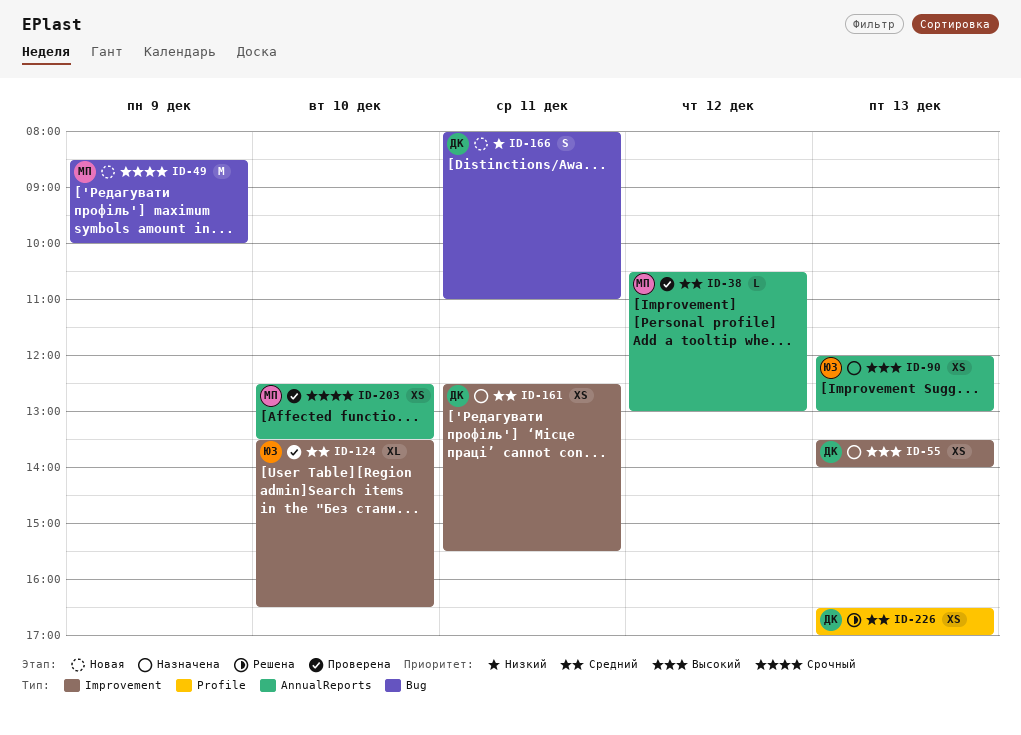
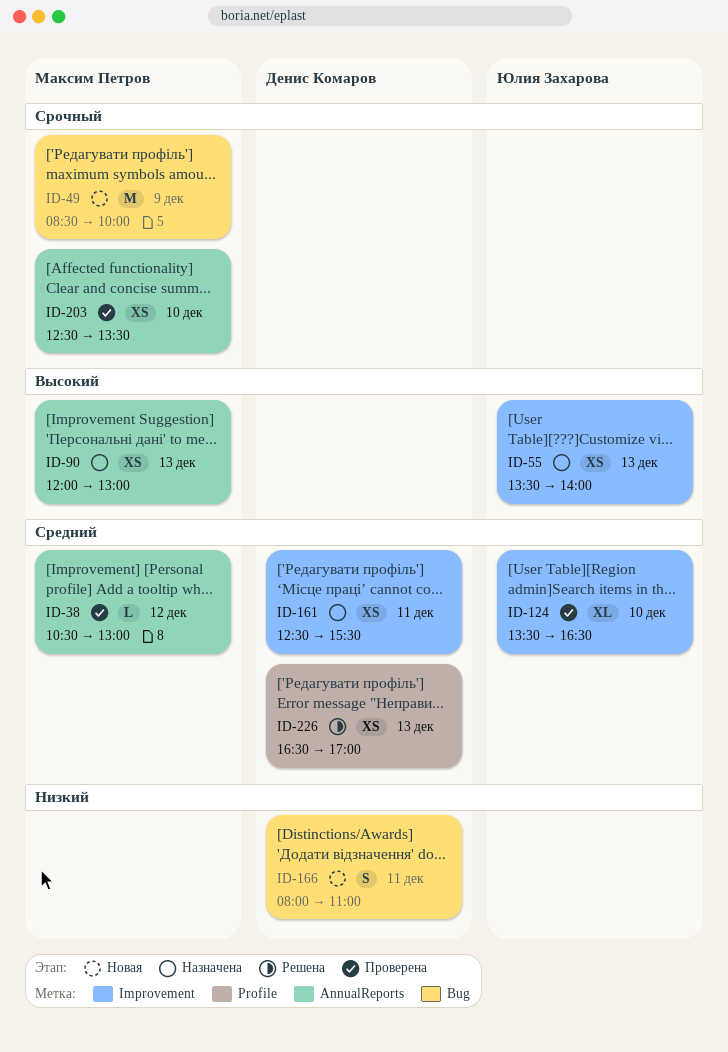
ID-55, owner: Денис Комаров -> Юлия Захарова
ID-90, owner: Юлия Захарова -> Максим Петров

